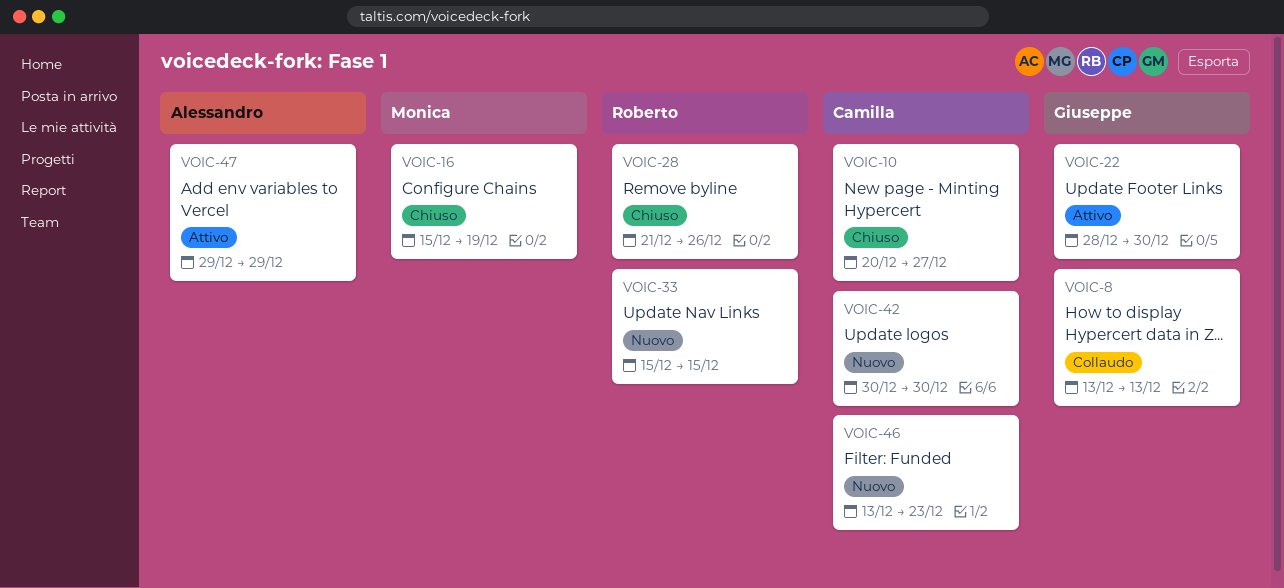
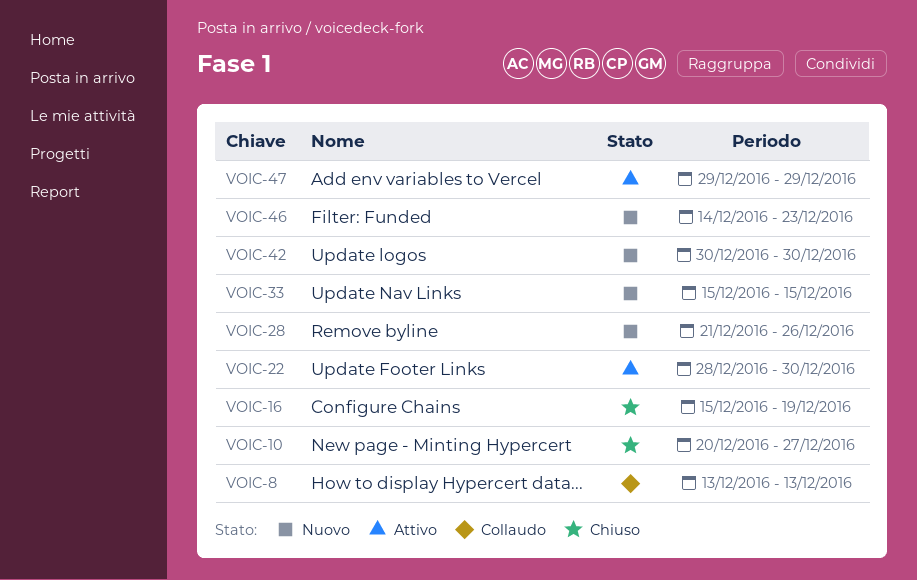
VOIC-28, status: Chiuso -> Nuovo
VOIC-46, start: Dec 13 -> Dec 14

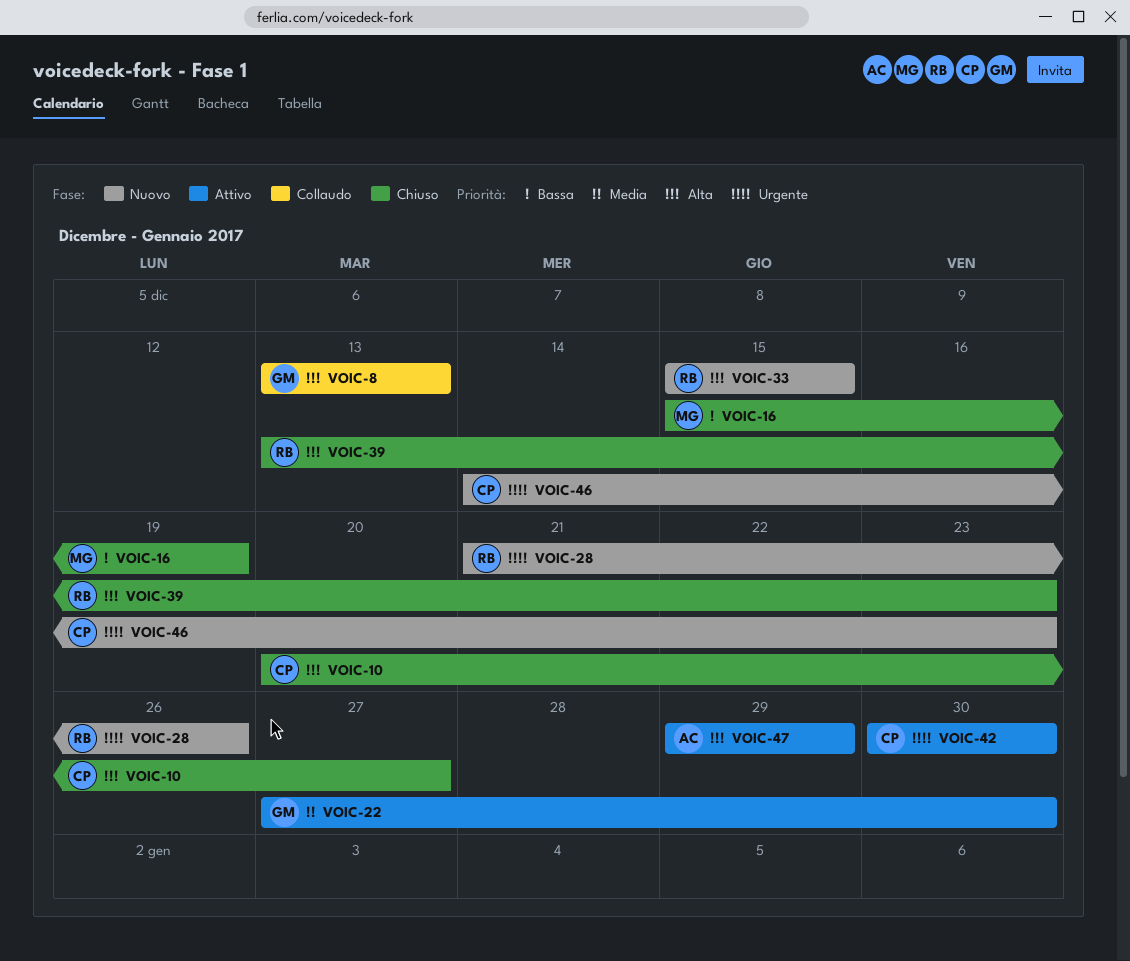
VOIC-22, start: Dec 28 -> Dec 27
VOIC-39: none -> present
VOIC-42, status: Nuovo -> Attivo

